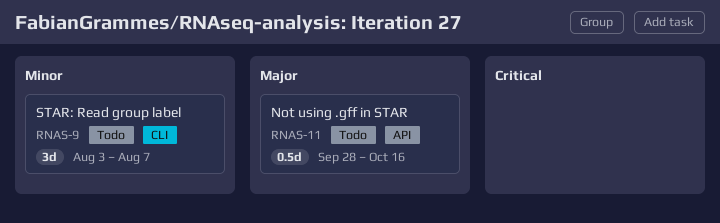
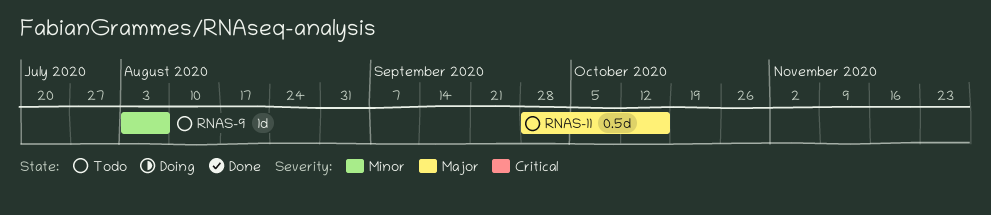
RNAS-9, estimate: 3d -> 1d

